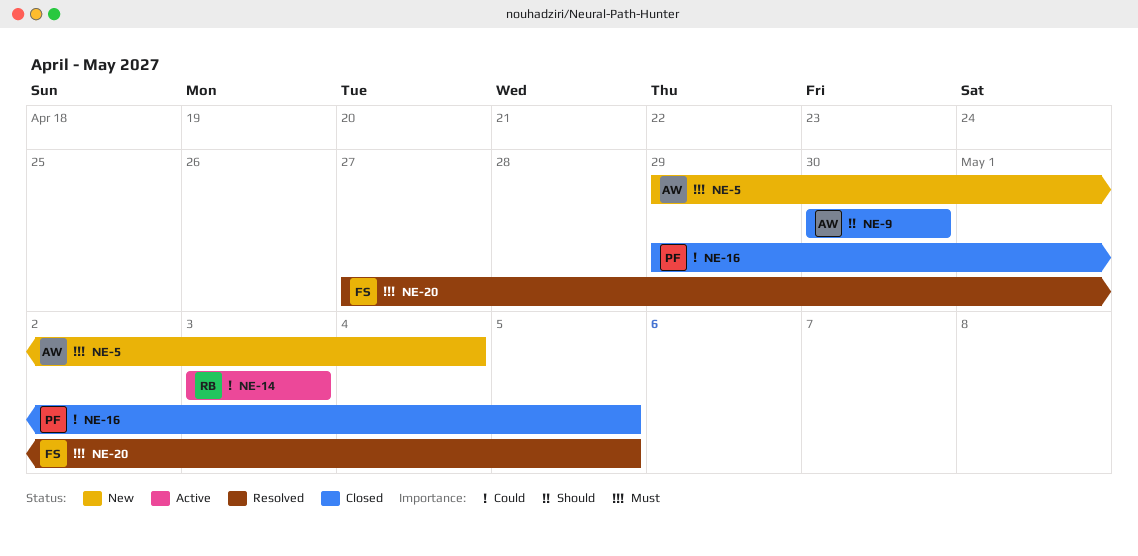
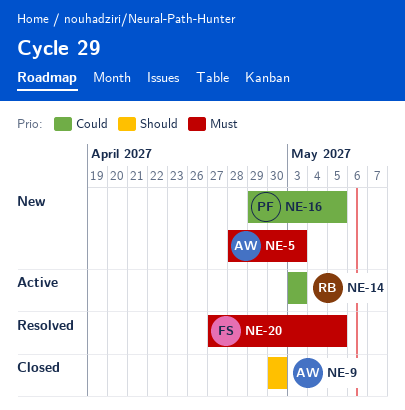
NE-5, start: Apr 29 -> Apr 28
NE-5, due: May 4 -> May 3
NE-16, status: Closed -> New

